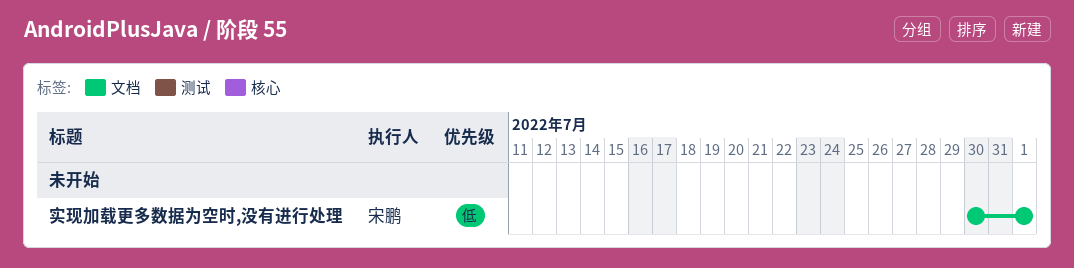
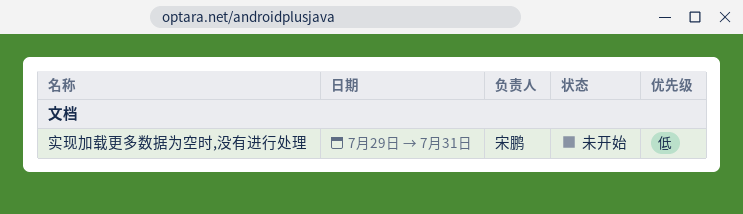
实现加载更多数据为空时,没有进行处理, start: Jul 30 -> Jul 29
实现加载更多数据为空时,没有进行处理, due: Aug 1 -> Jul 31

